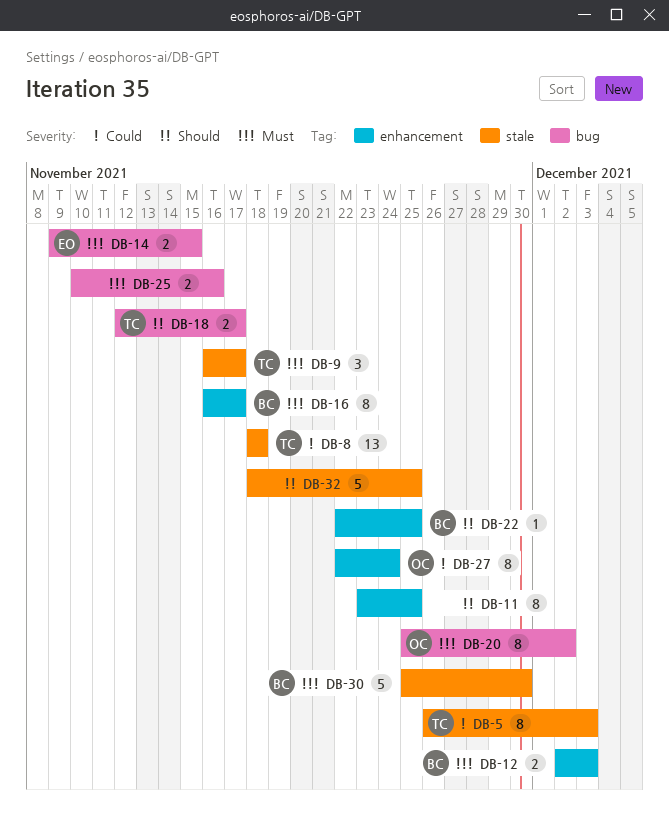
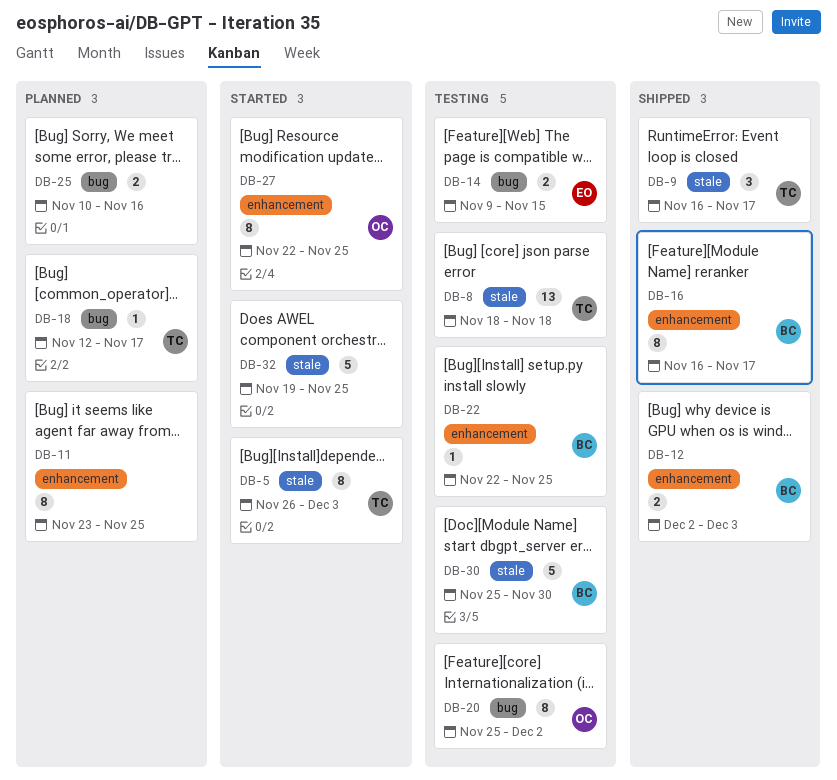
DB-18, estimate: 2 -> 1
DB-27, due: Nov 24 -> Nov 25
DB-32, start: Nov 18 -> Nov 19

